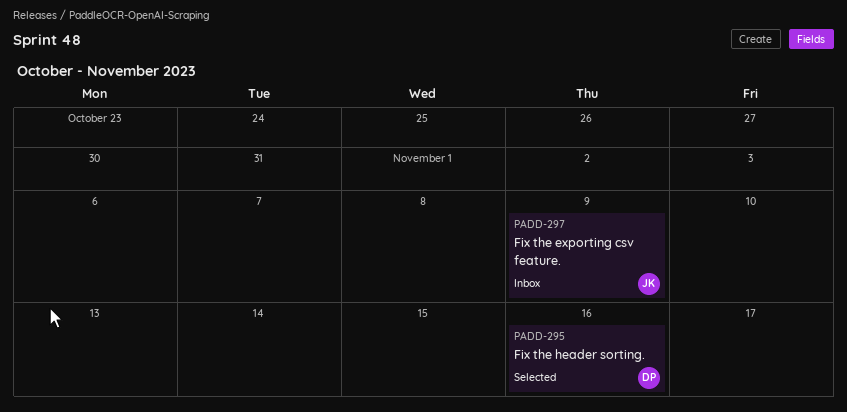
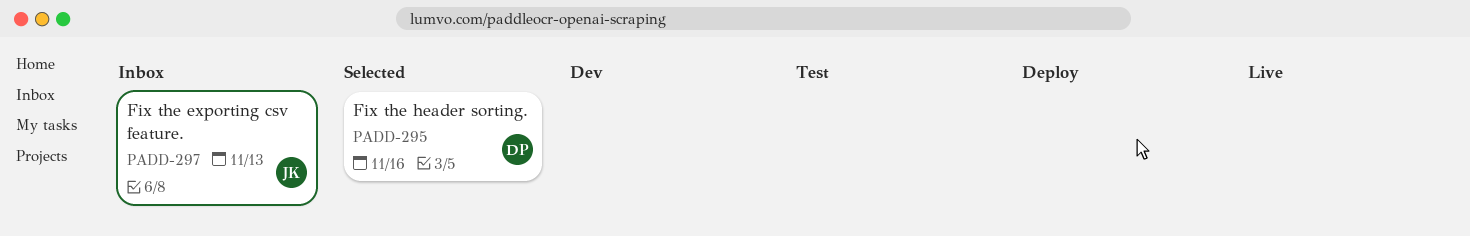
PADD-297, due: Nov 9 -> Nov 13

